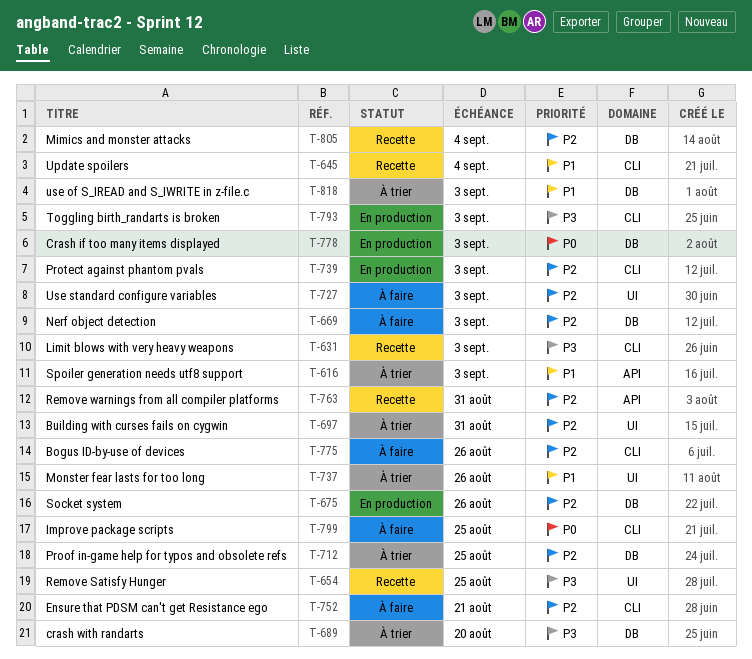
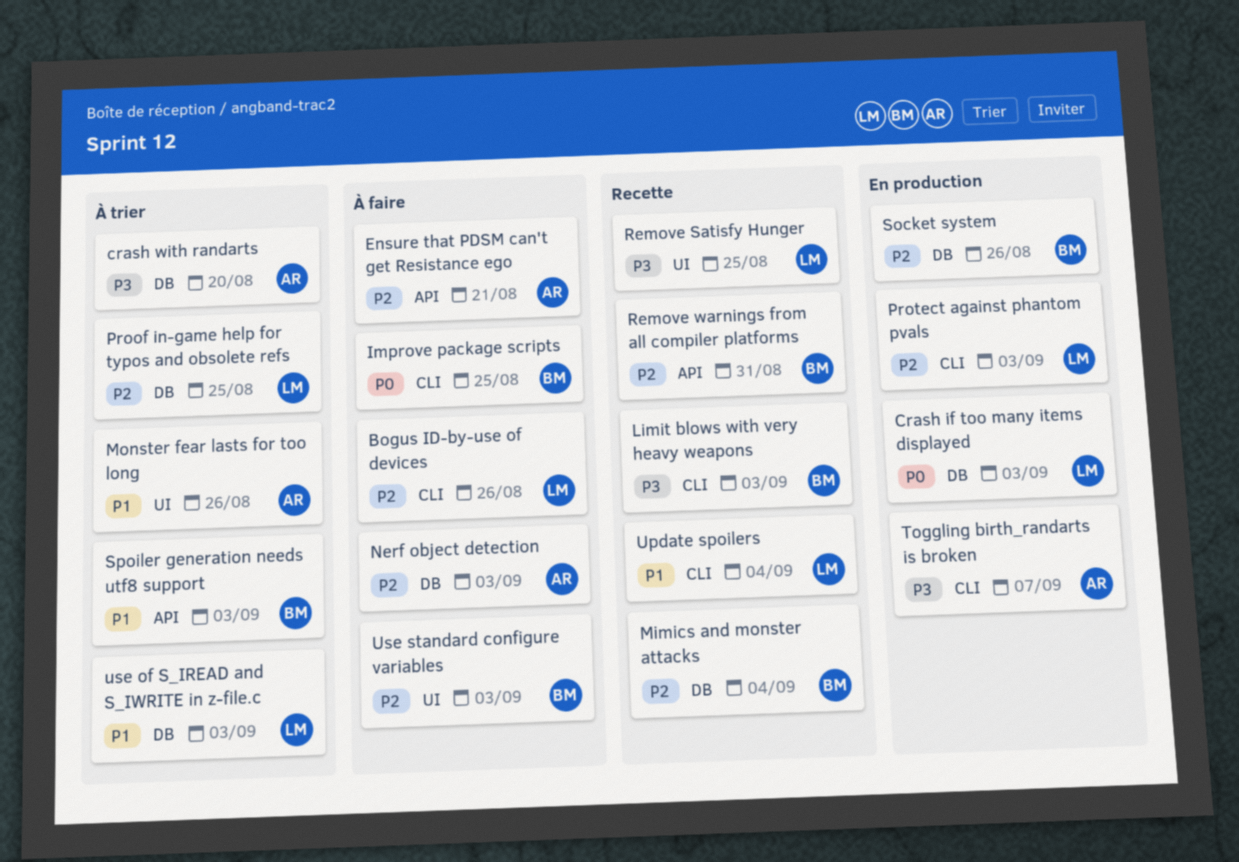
Building with curses fails on cygwin: present -> none
Ensure that PDSM can't get Resistance ego, label: CLI -> API
Toggling birth_randarts is broken, due: Sep 3 -> Sep 7

